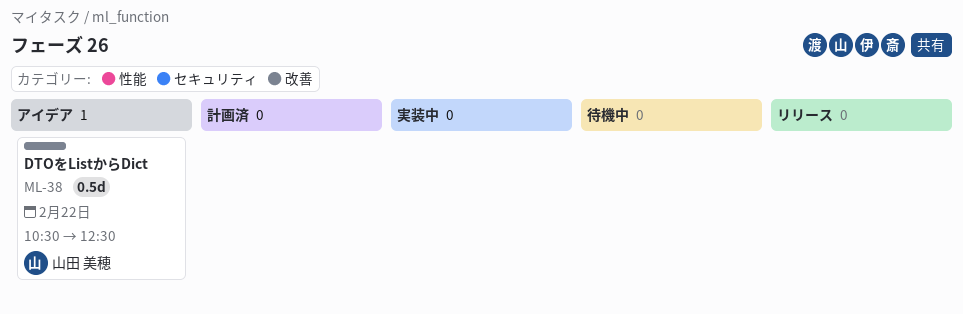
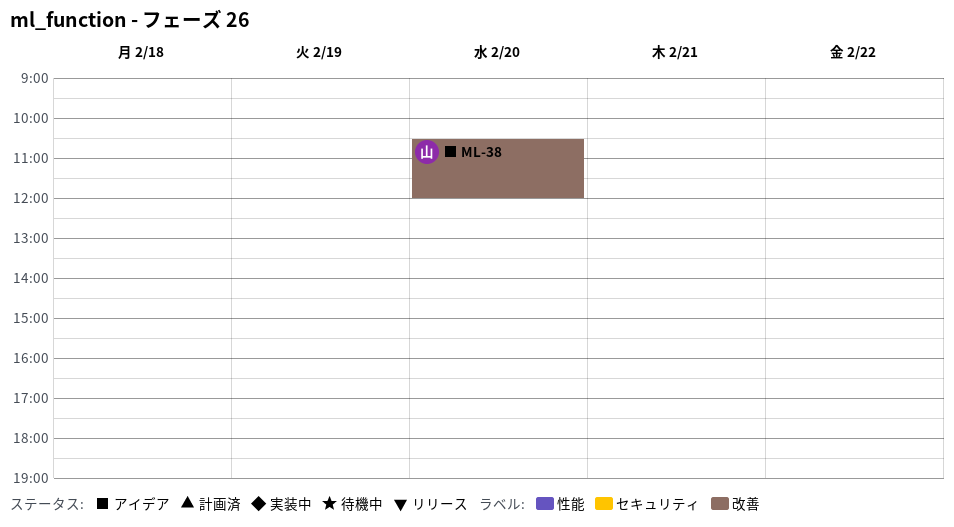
ML-38, day: Feb 22 -> Feb 20
ML-38, ends: 12:30 -> 12:00

